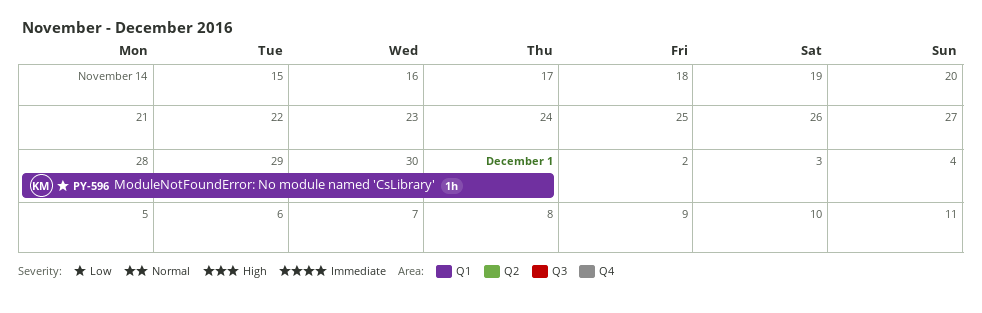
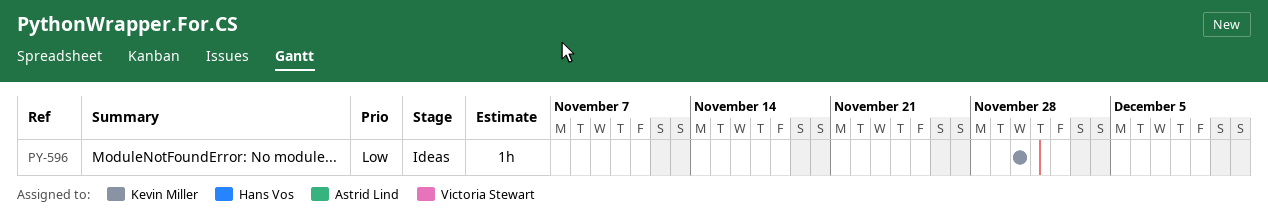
PY-596, start: Nov 28 -> Nov 30
PY-596, due: Dec 1 -> Nov 30

